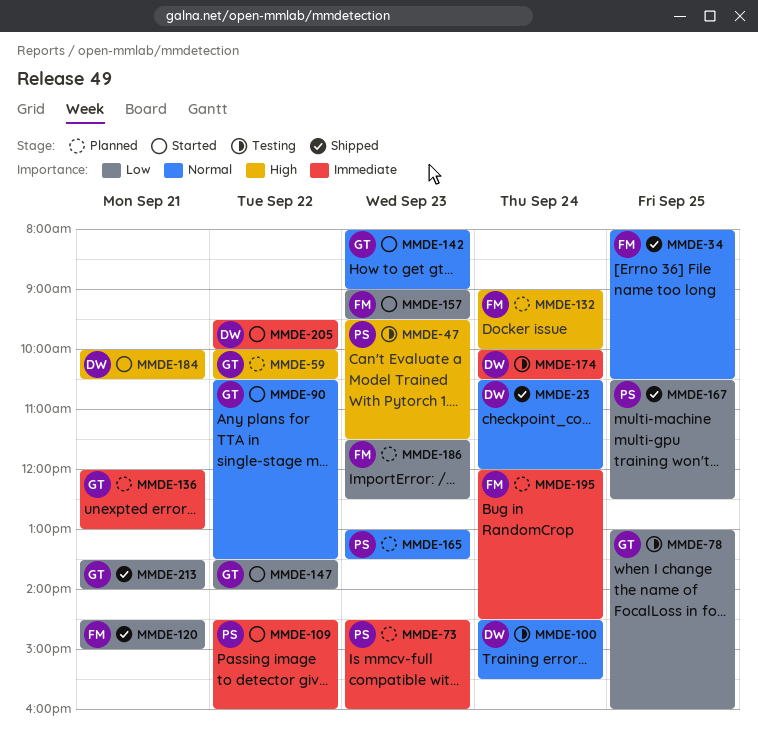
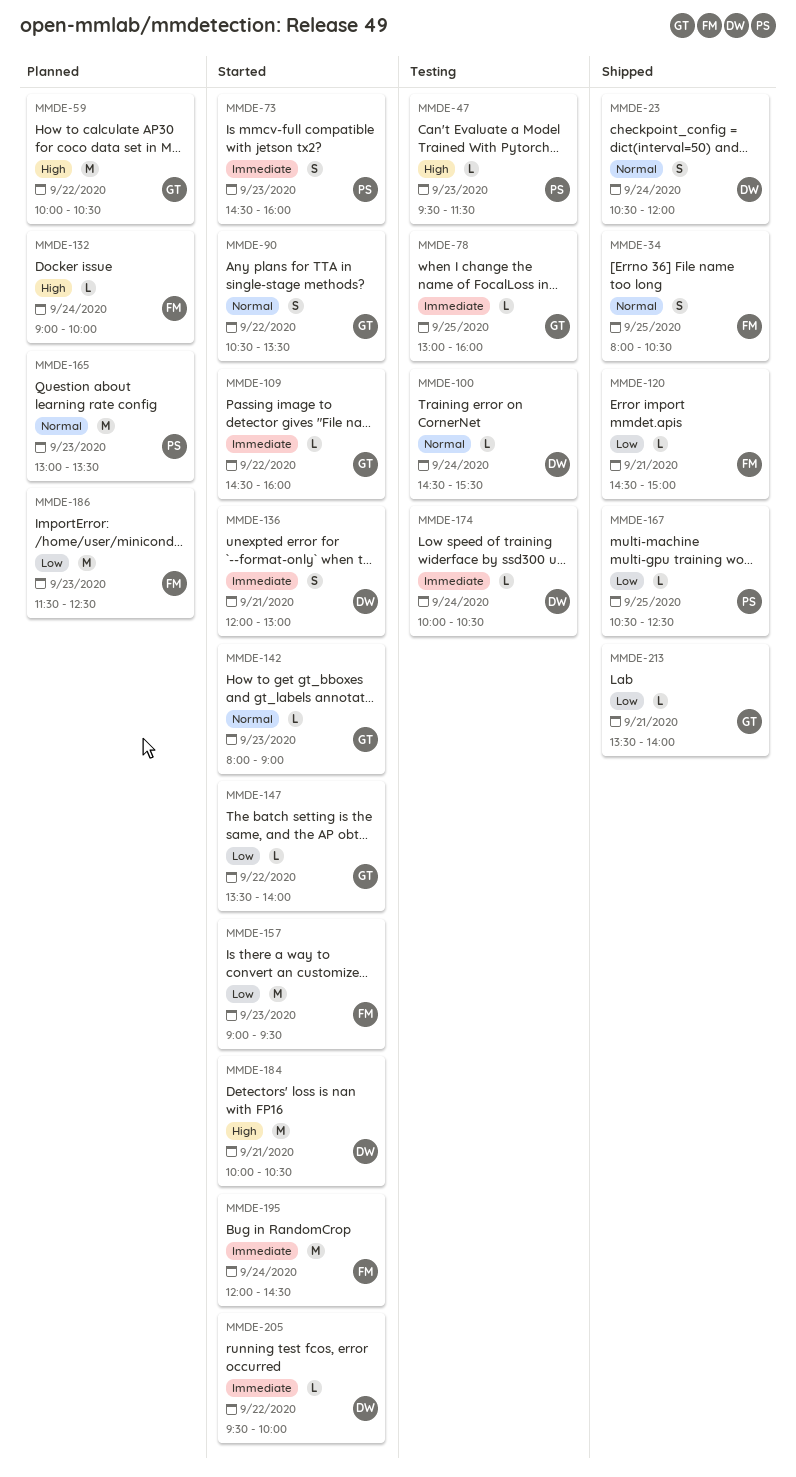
MMDE-73, status: Planned -> Started
MMDE-78, priority: Low -> Immediate
MMDE-109, owner: PS -> GT
MMDE-136, status: Planned -> Started
MMDE-136, owner: GT -> DW
MMDE-195, status: Planned -> Started

